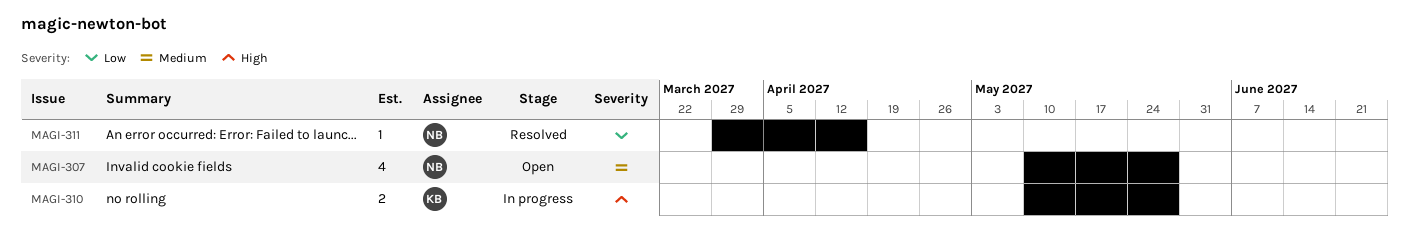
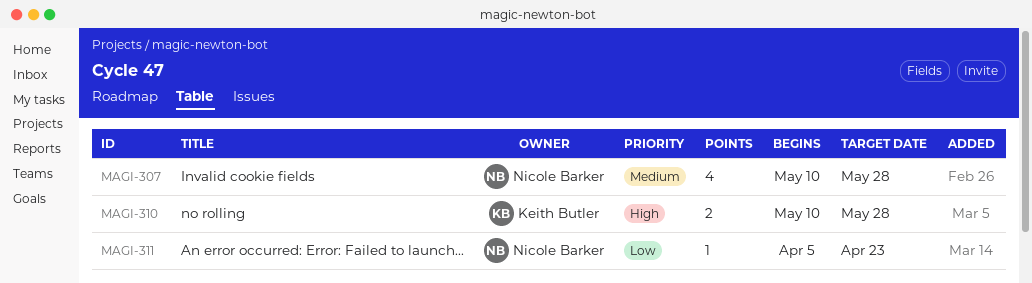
MAGI-311, start: Mar 29 -> Apr 5
MAGI-311, due: Apr 16 -> Apr 23

